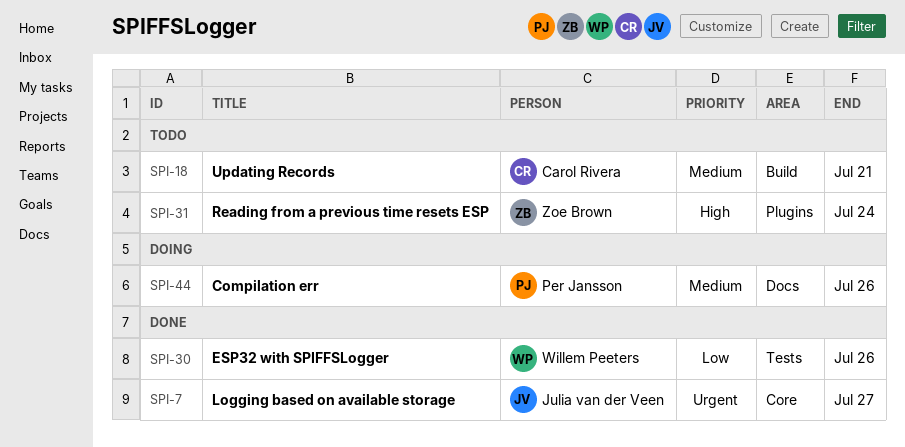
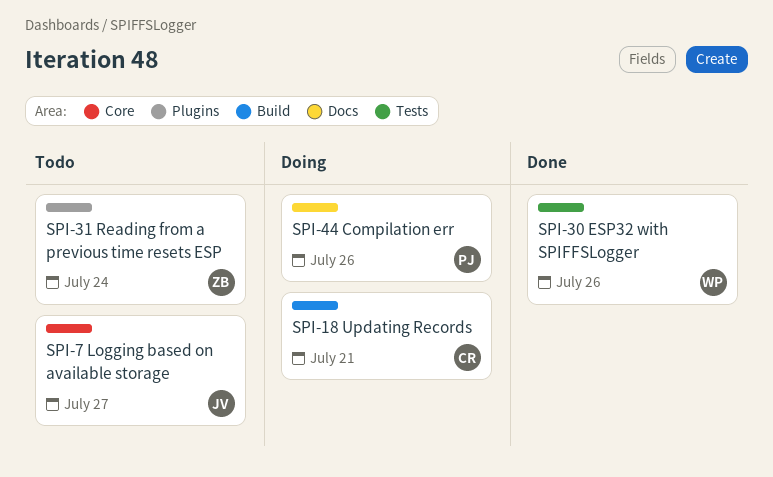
SPI-7, status: Done -> Todo
SPI-18, status: Todo -> Doing

